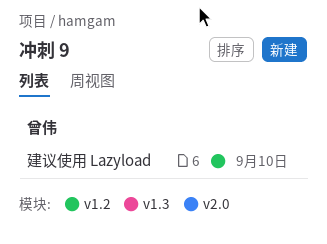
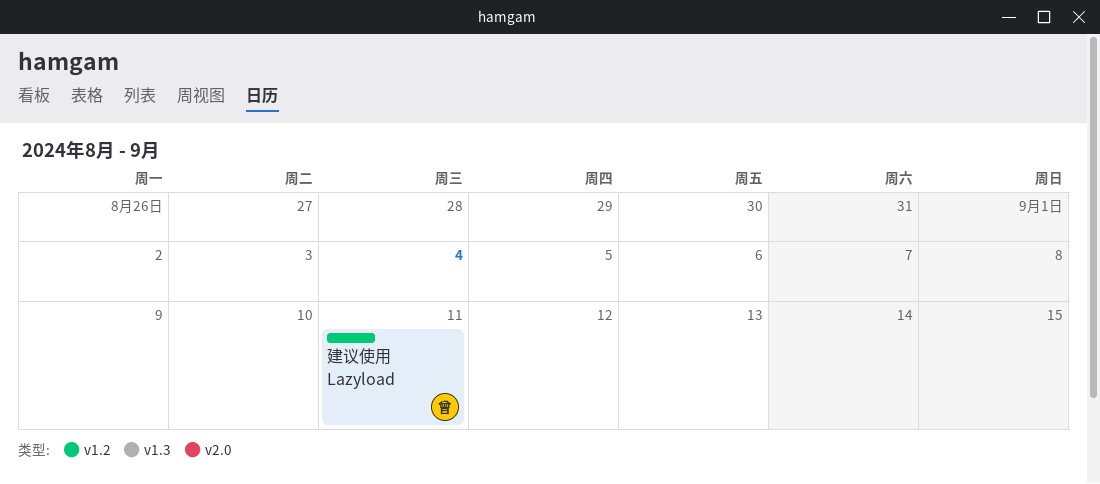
建议使用 Lazyload, due: Sep 10 -> Sep 11

